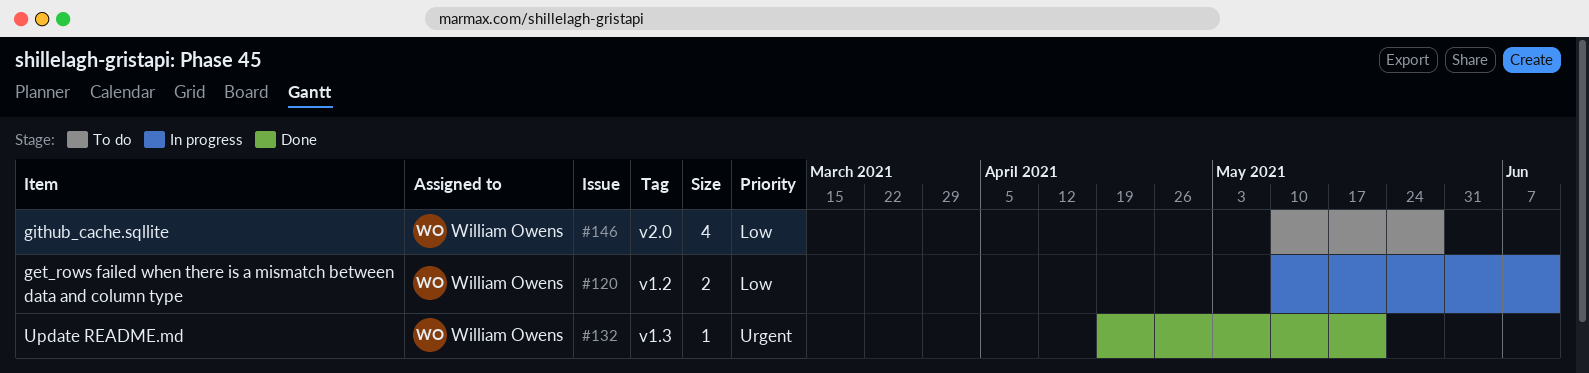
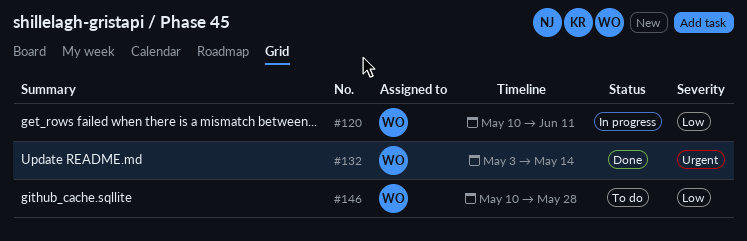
#132, start: Apr 19 -> May 3
#132, due: May 21 -> May 14

